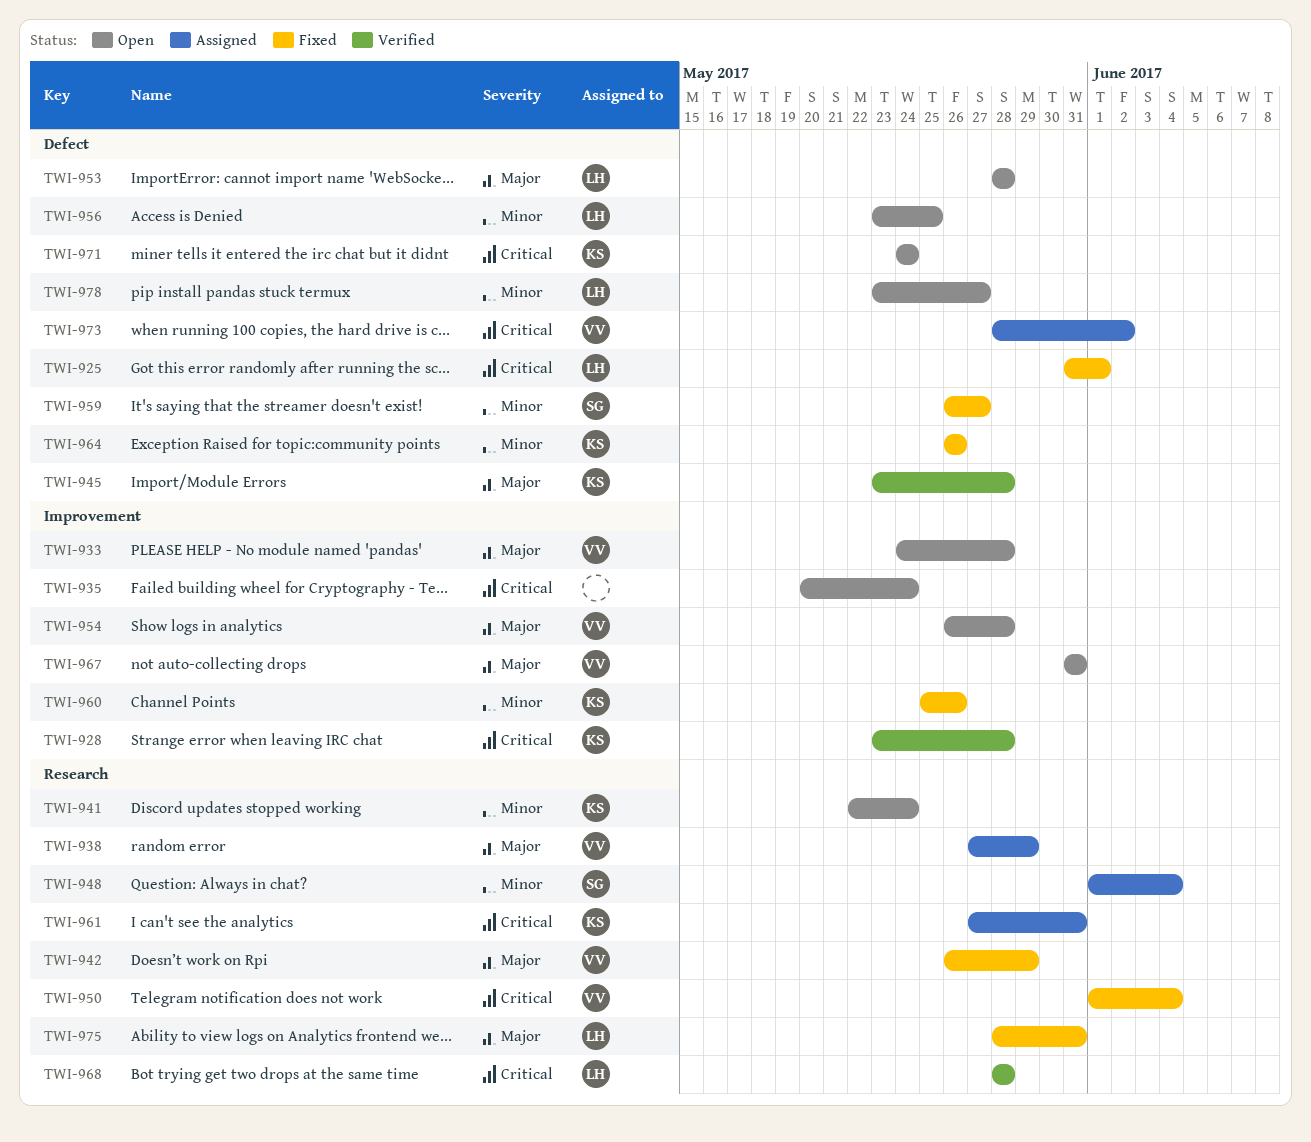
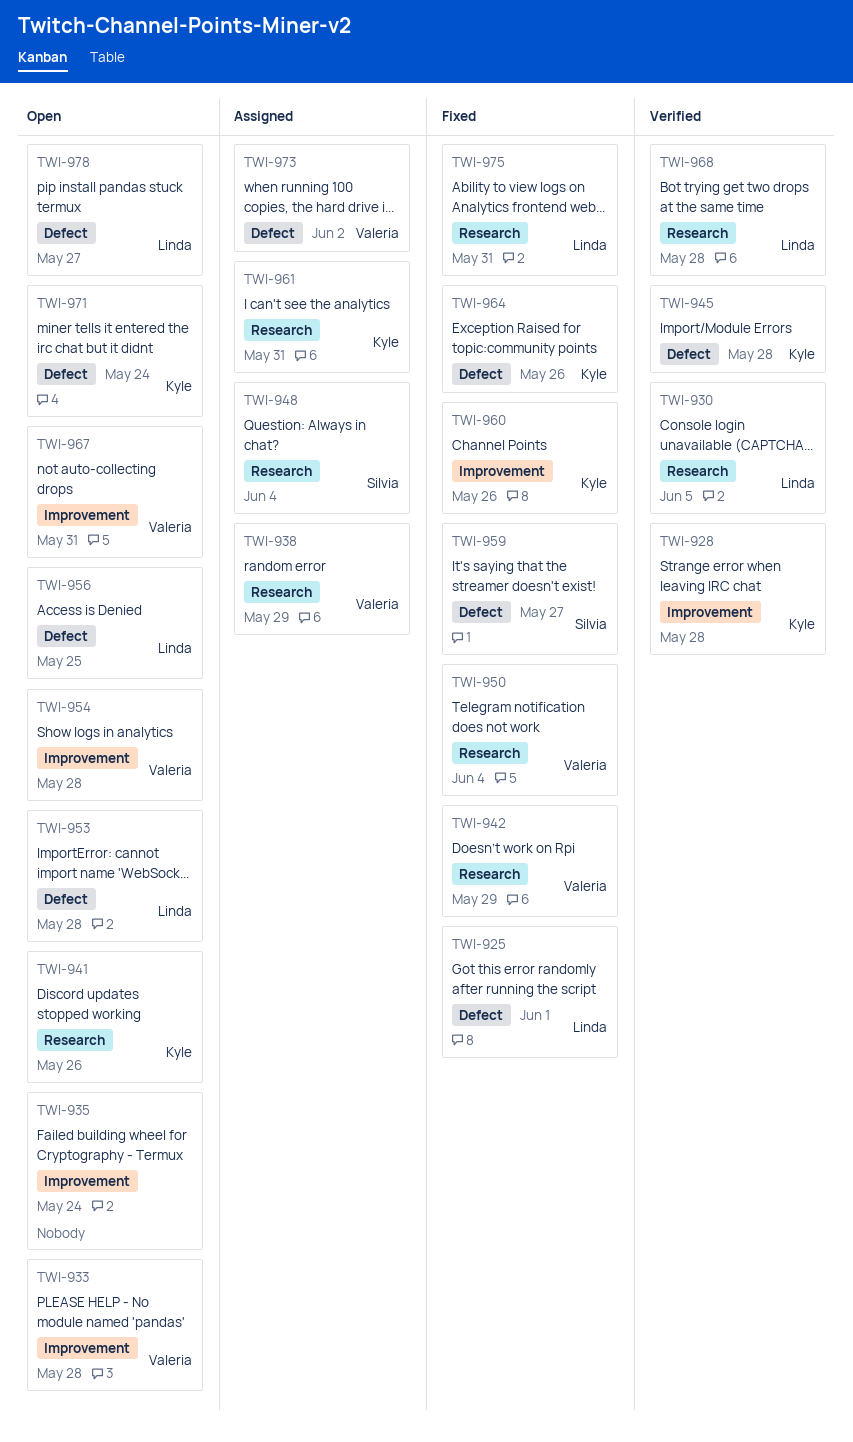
TWI-930: none -> present
TWI-941, due: May 24 -> May 26

